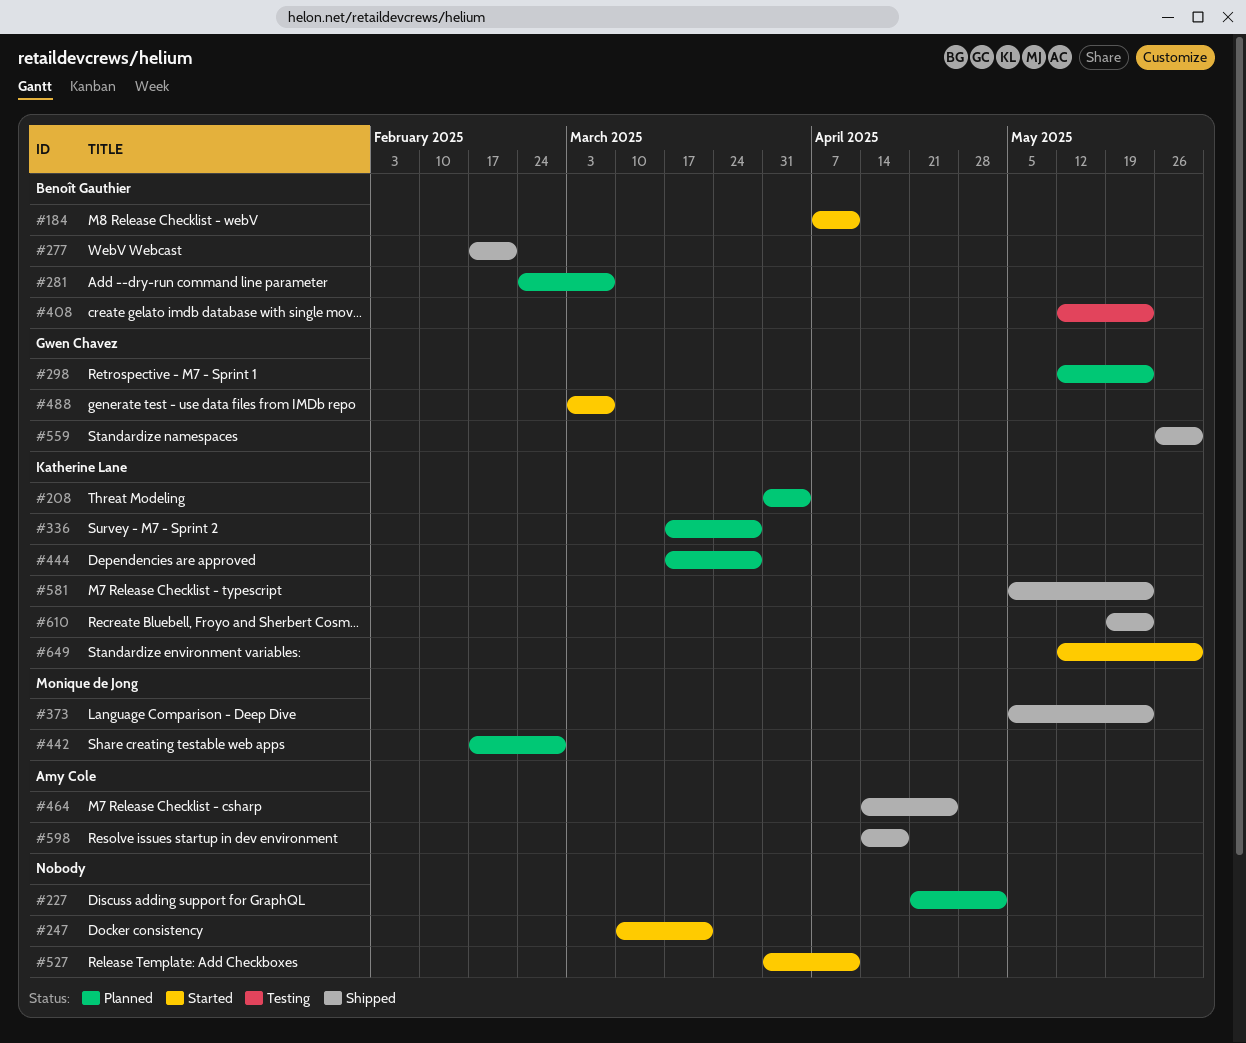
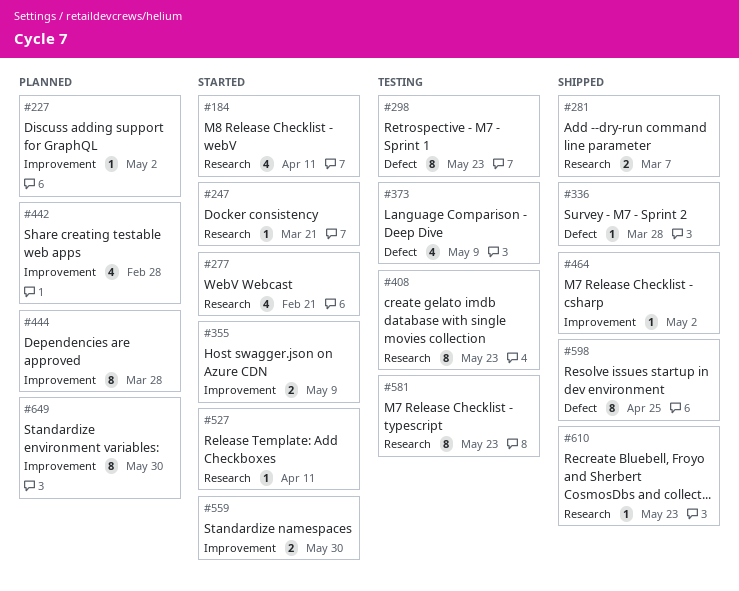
#208: present -> none
#277, status: Shipped -> Started
#281, status: Planned -> Shipped
#298, status: Planned -> Testing
#336, status: Planned -> Shipped
#355: none -> present
#373, status: Shipped -> Testing
#373, due: May 23 -> May 9
#464, due: Apr 25 -> May 2
#488: present -> none
#559, status: Shipped -> Started
#581, status: Shipped -> Testing
#598, due: Apr 18 -> Apr 25
#649, status: Started -> Planned

